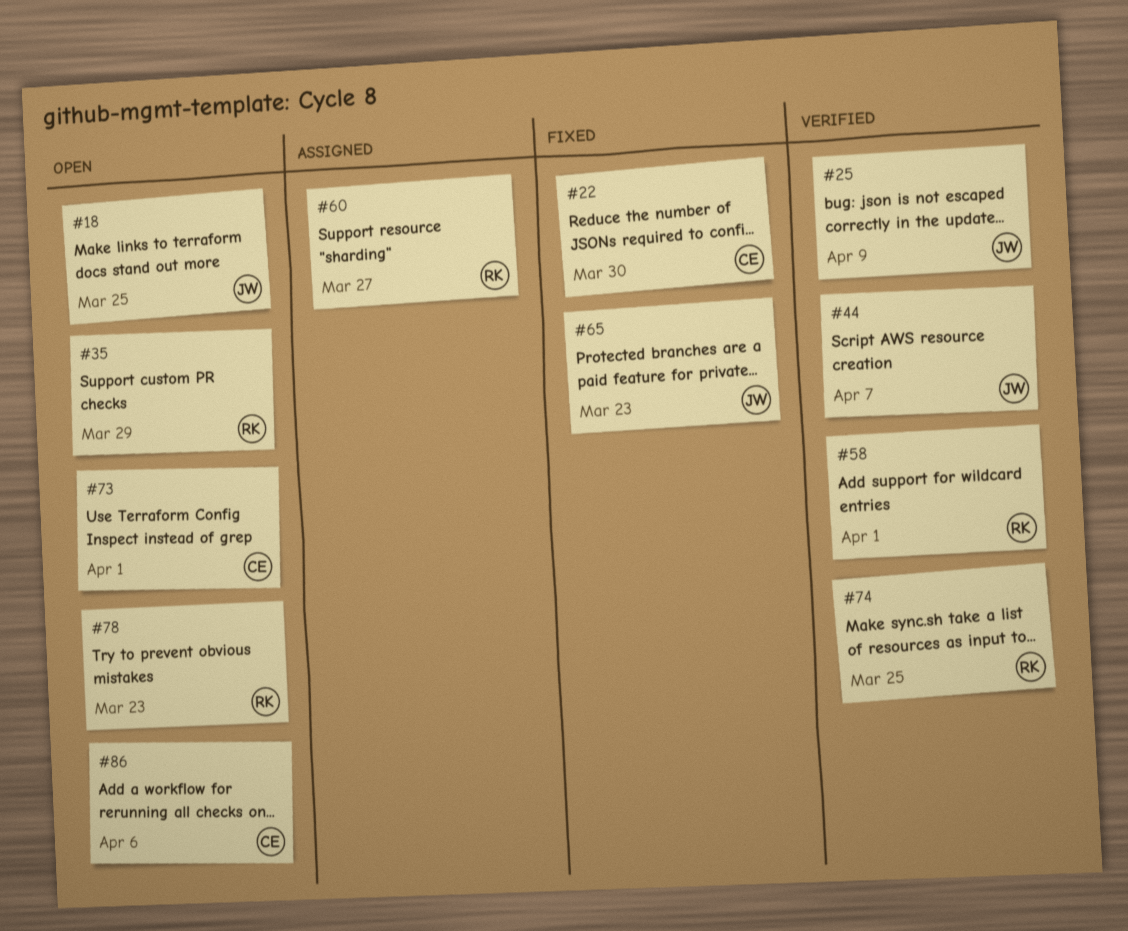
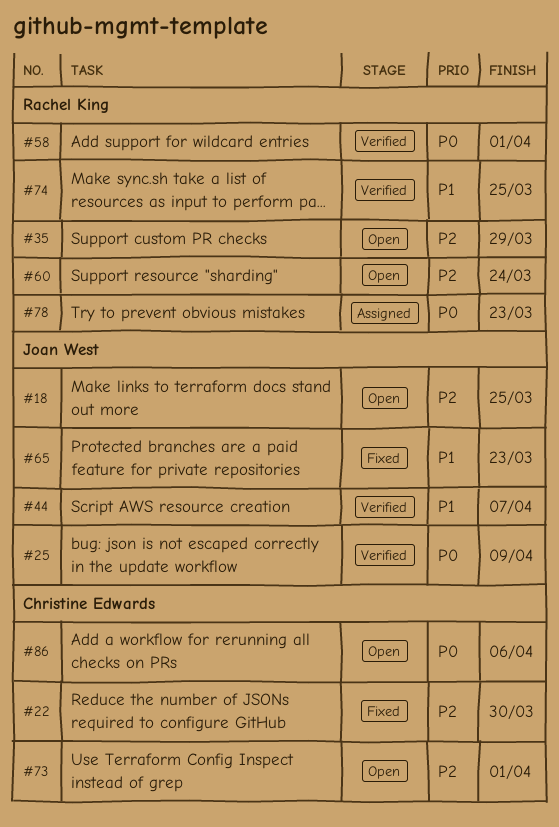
#60, status: Assigned -> Open
#60, due: Mar 27 -> Mar 24
#78, status: Open -> Assigned

